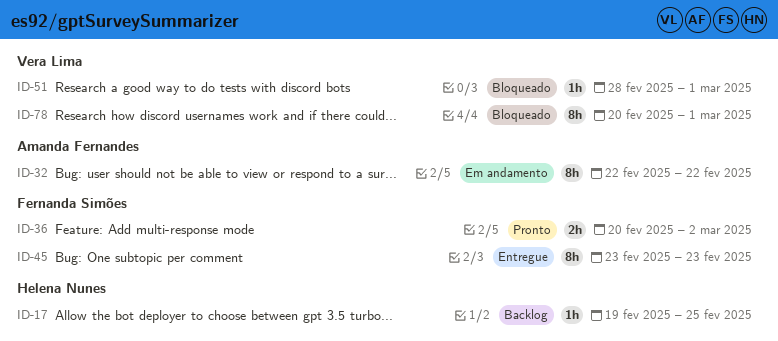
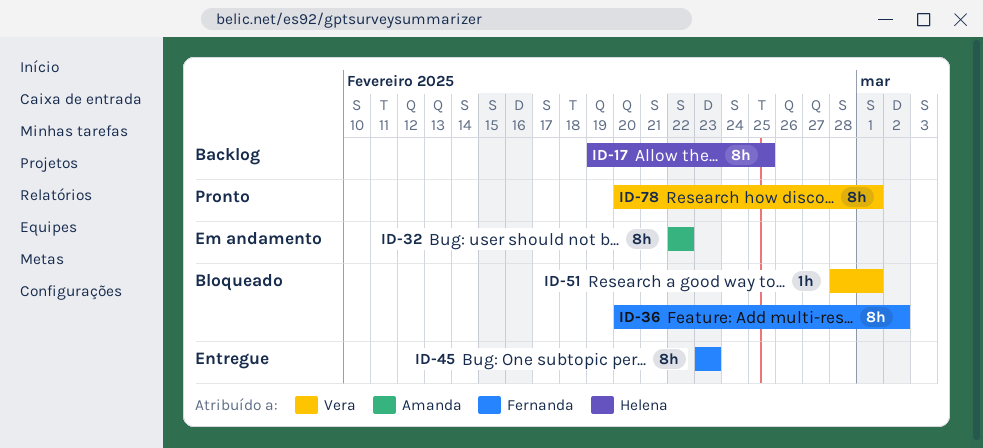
ID-17, estimate: 1h -> 8h
ID-36, status: Pronto -> Bloqueado
ID-36, estimate: 2h -> 8h
ID-78, status: Bloqueado -> Pronto

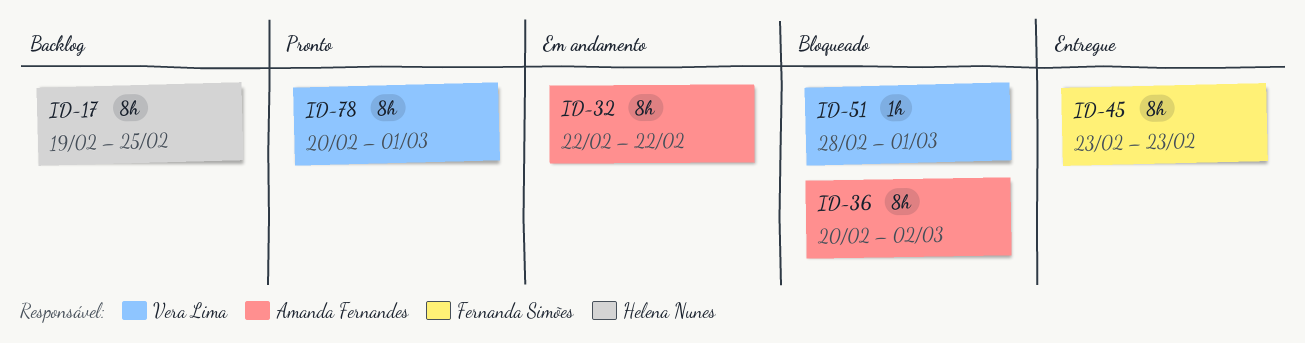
ID-36, owner: Fernanda Simões -> Amanda Fernandes

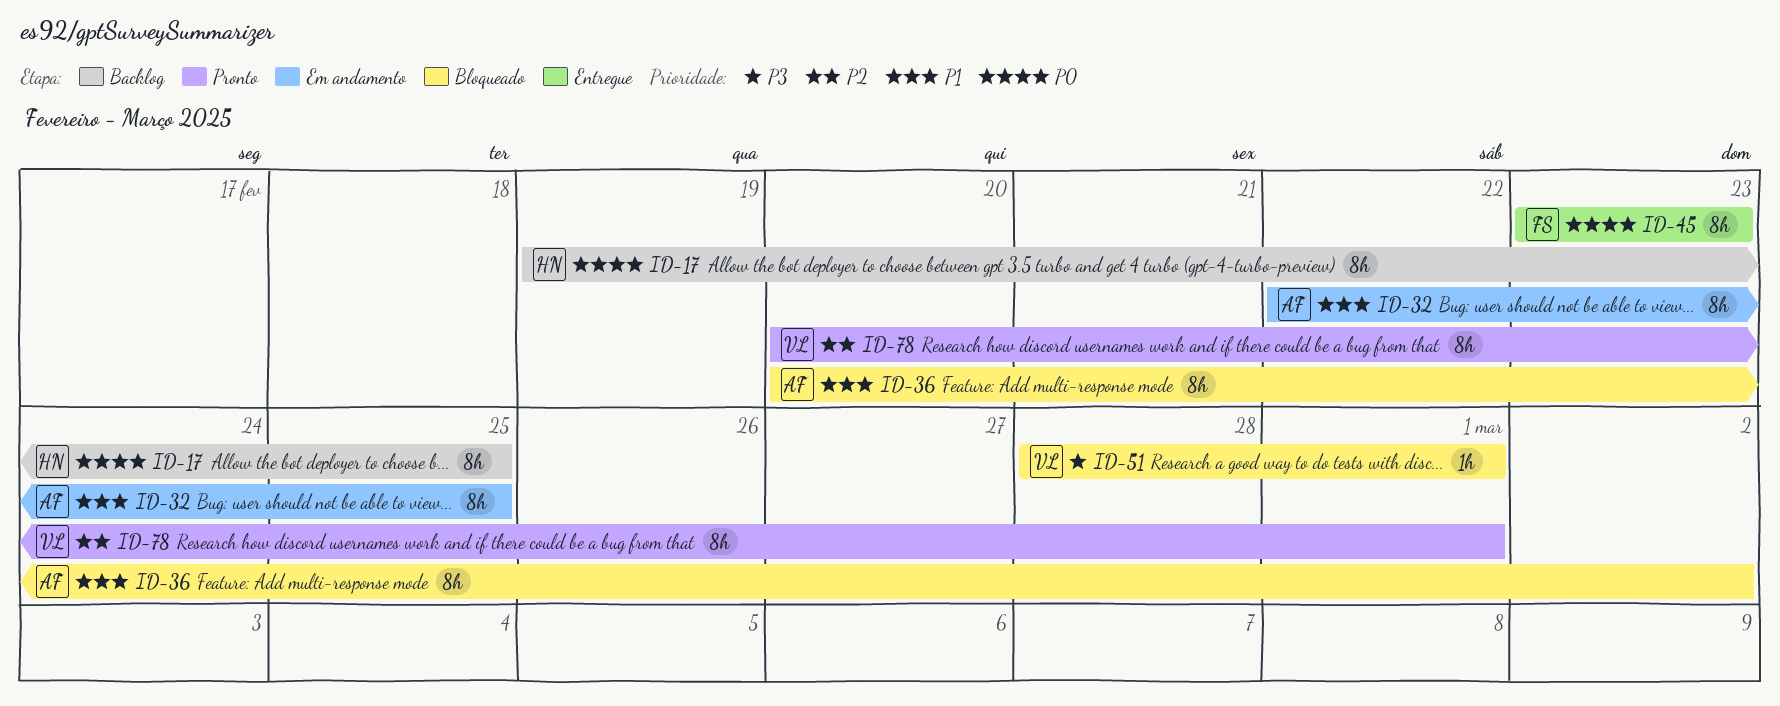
ID-32, due: Feb 22 -> Feb 25

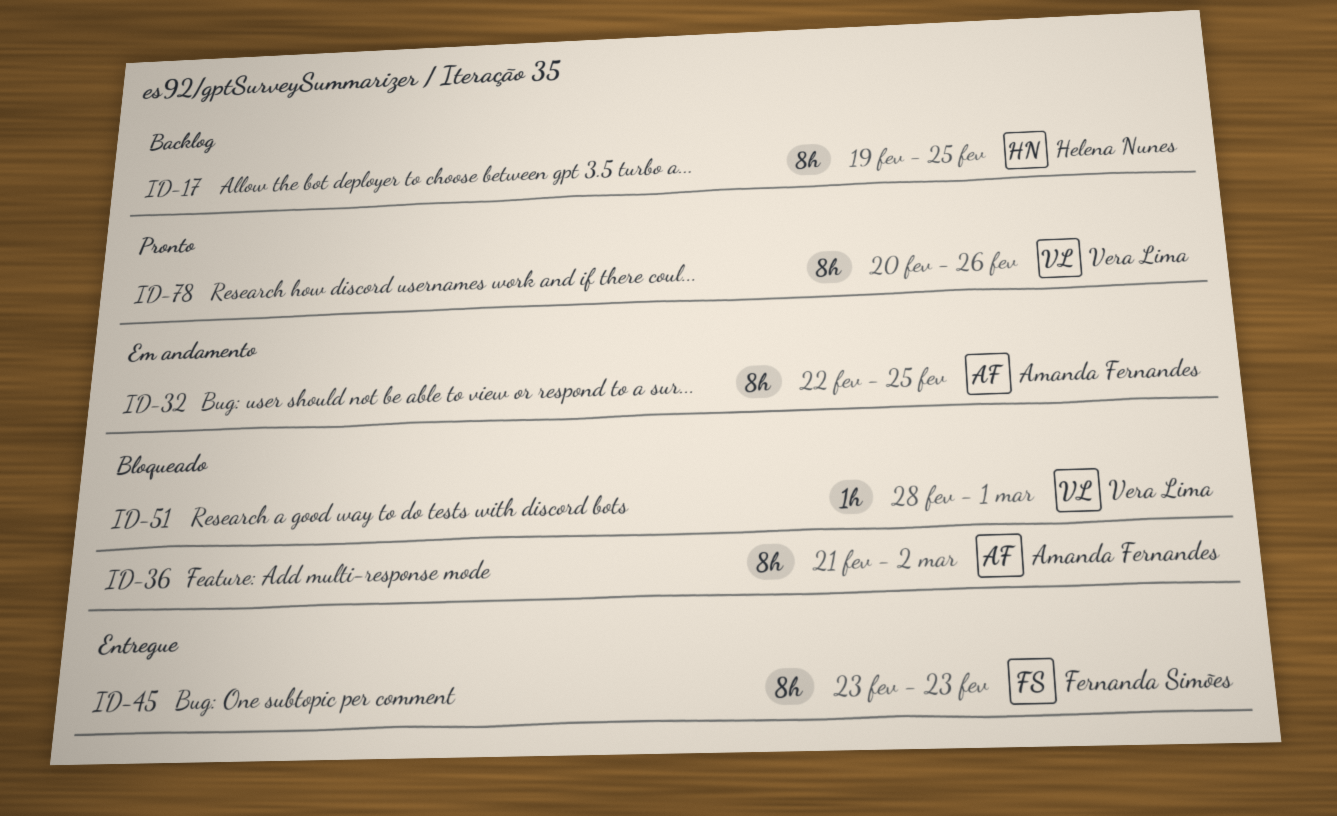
ID-36, start: Feb 20 -> Feb 21
ID-78, due: Mar 1 -> Feb 26

